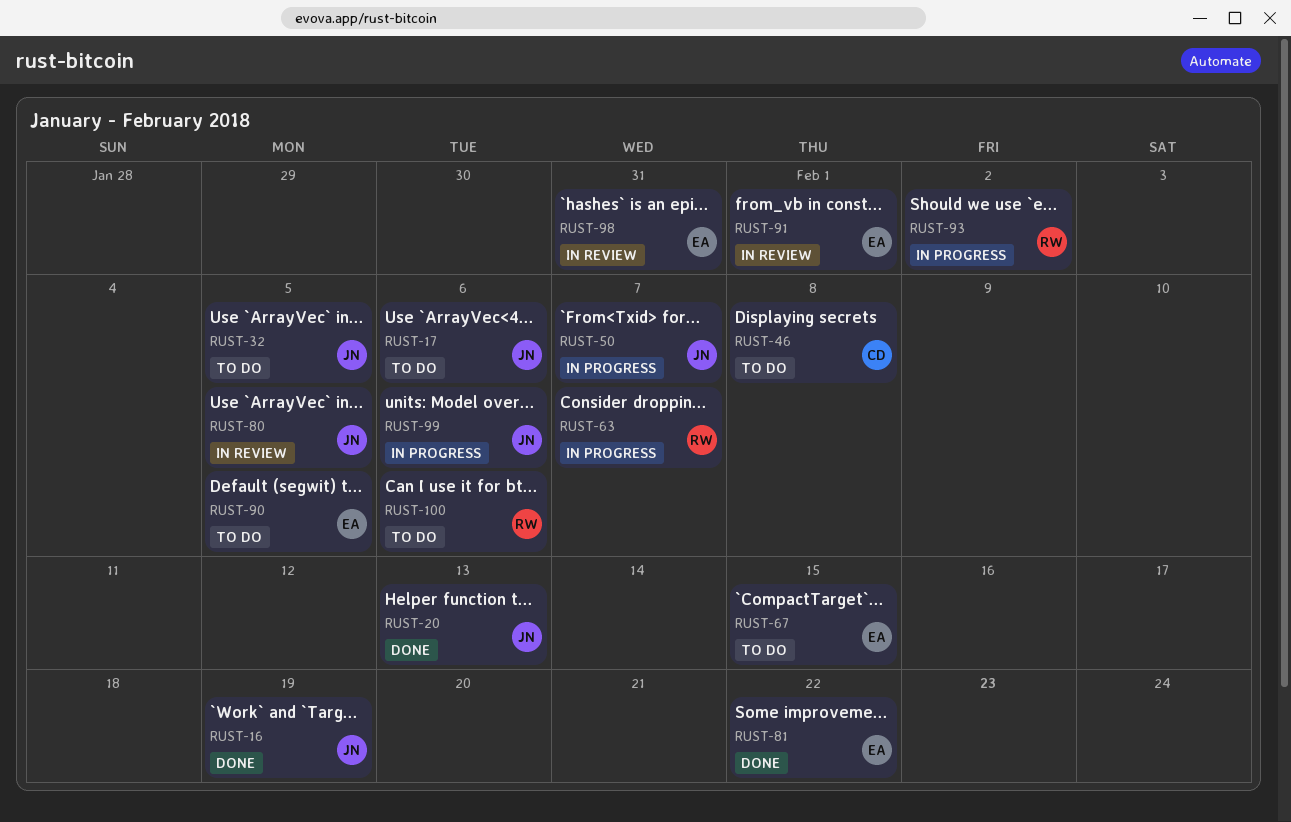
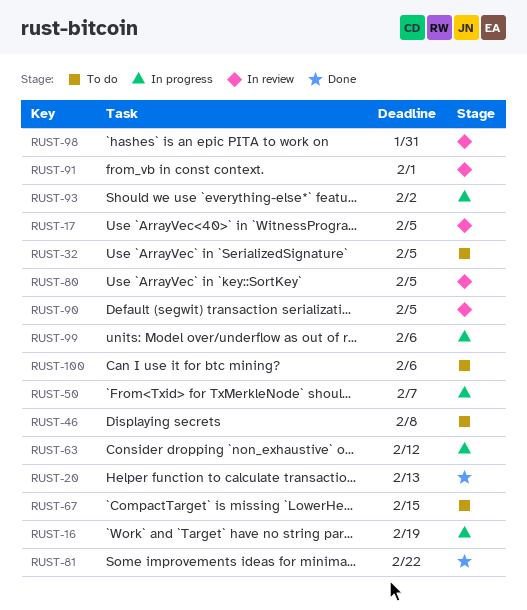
RUST-16, status: Done -> In progress
RUST-17, status: To do -> In review
RUST-17, due: Feb 6 -> Feb 5
RUST-63, due: Feb 7 -> Feb 12
RUST-90, status: To do -> In review

